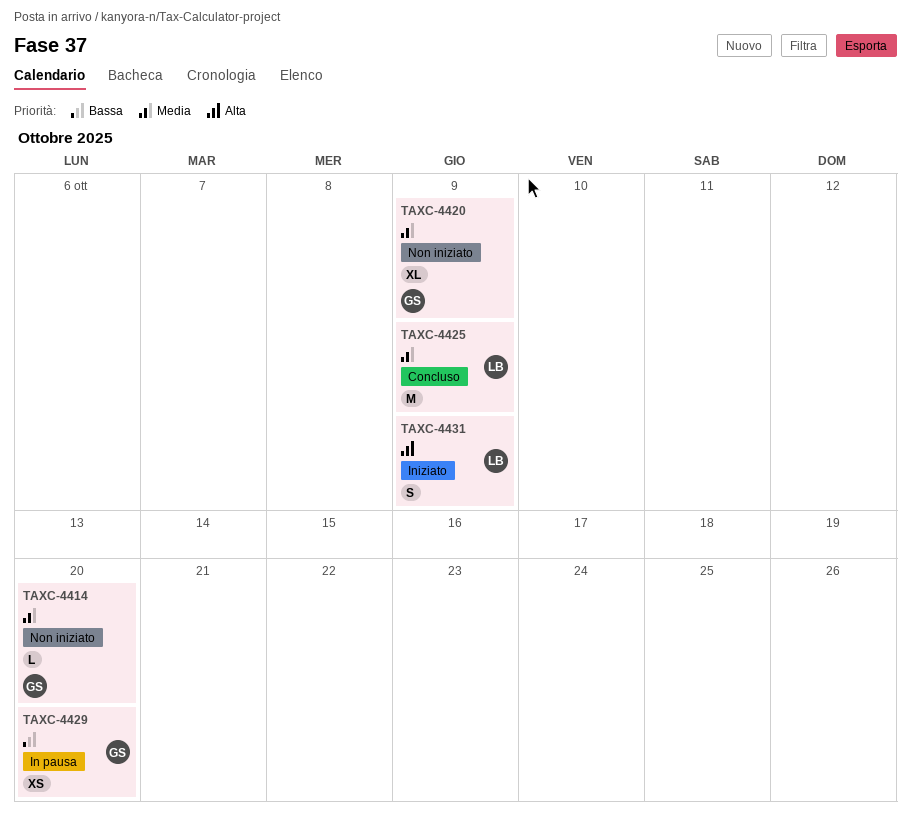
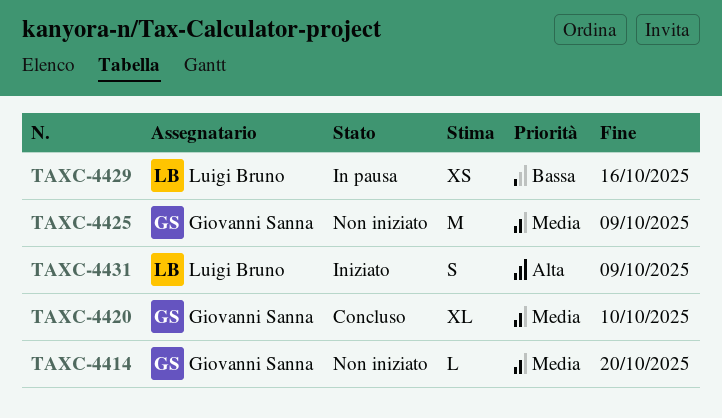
TAXC-4420, status: Non iniziato -> Concluso
TAXC-4420, due: Oct 9 -> Oct 10
TAXC-4425, status: Concluso -> Non iniziato
TAXC-4425, owner: Luigi Bruno -> Giovanni Sanna
TAXC-4429, owner: Giovanni Sanna -> Luigi Bruno
TAXC-4429, due: Oct 20 -> Oct 16

